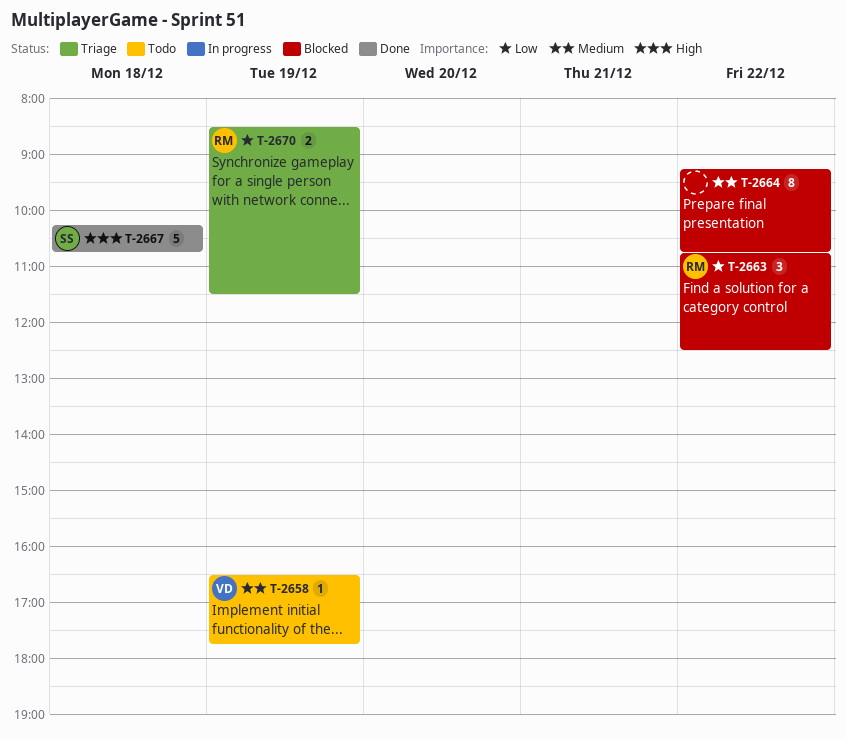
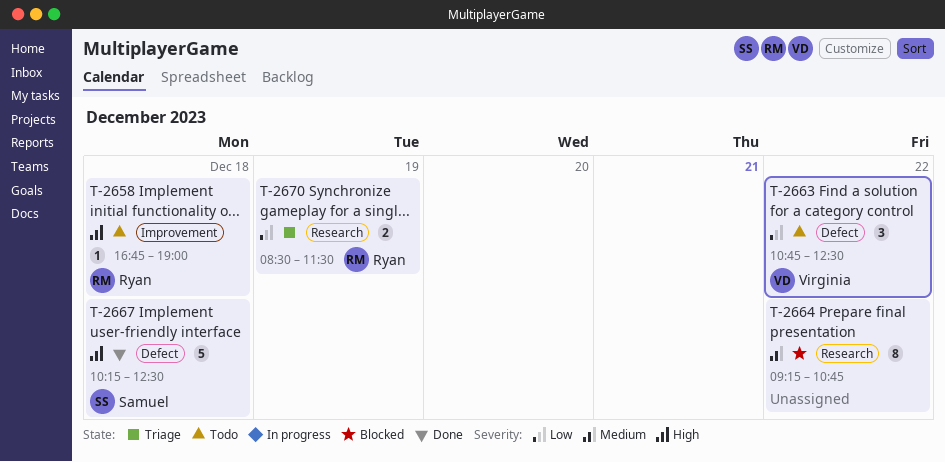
T-2658, owner: Virginia -> Ryan
T-2658, priority: Medium -> High
T-2658, day: Dec 19 -> Dec 18
T-2658, begins: 16:30 -> 16:45
T-2658, ends: 17:45 -> 19:00
T-2663, status: Blocked -> Todo
T-2663, owner: Ryan -> Virginia
T-2667, ends: 10:45 -> 12:30

